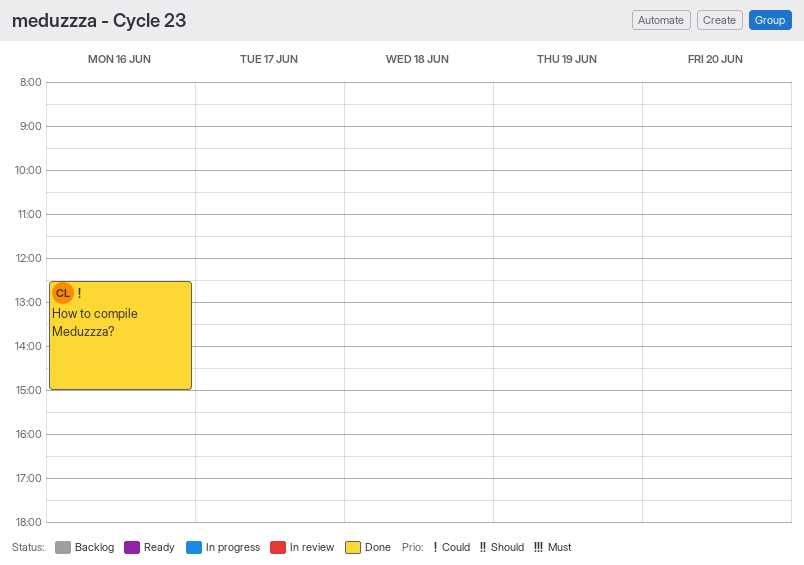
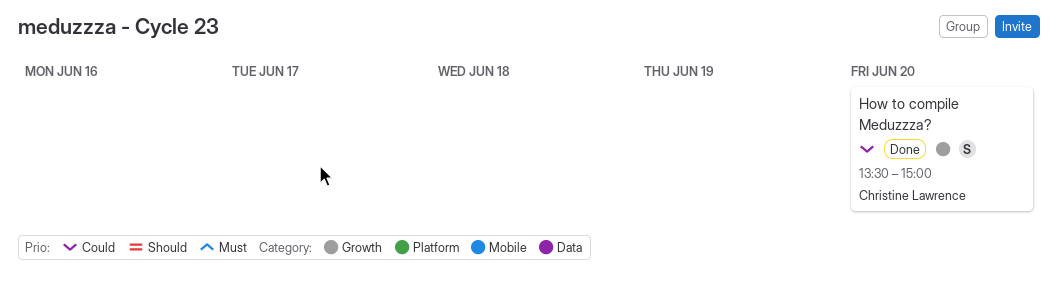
How to compile Meduzzza?, day: Jun 16 -> Jun 20
How to compile Meduzzza?, begins: 12:30 -> 13:30

